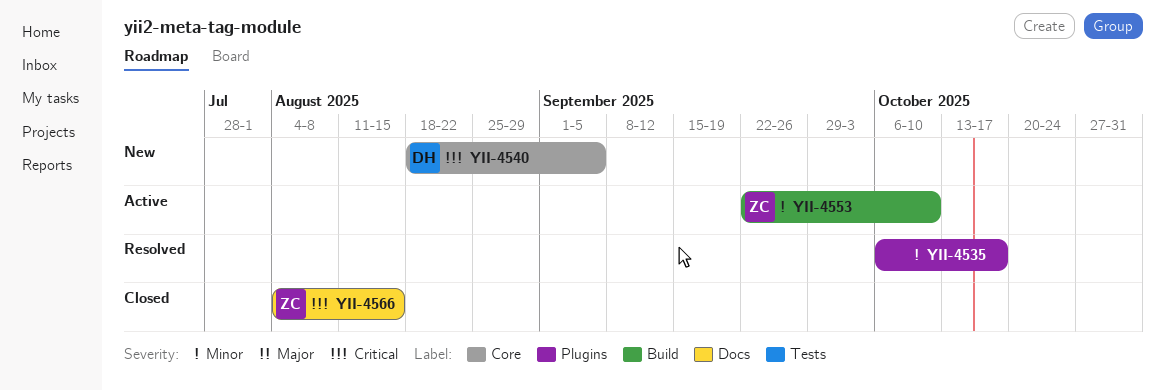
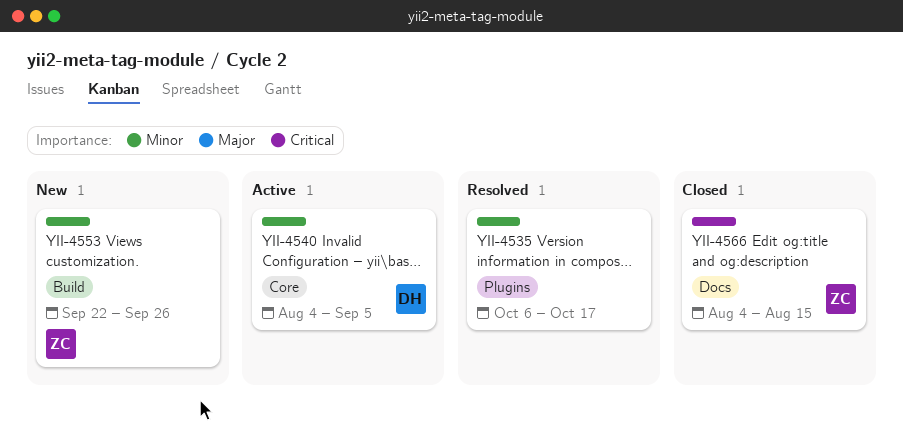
YII-4540, status: New -> Active
YII-4540, priority: Critical -> Minor
YII-4540, start: Aug 18 -> Aug 4
YII-4553, status: Active -> New
YII-4553, due: Oct 10 -> Sep 26

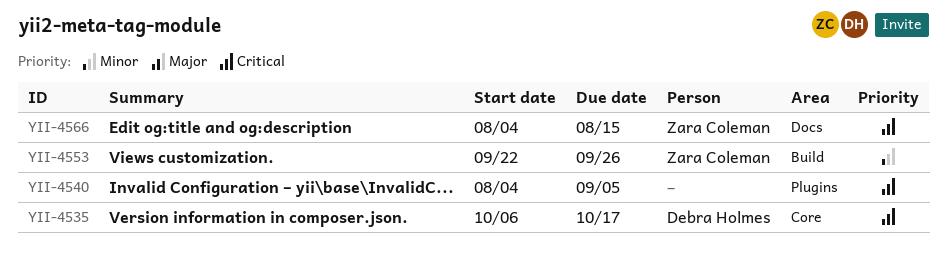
YII-4535, owner: none -> Debra Holmes
YII-4535, priority: Minor -> Critical
YII-4535, label: Plugins -> Core
YII-4540, owner: Debra Holmes -> none
YII-4540, priority: Minor -> Critical
YII-4540, label: Core -> Plugins

